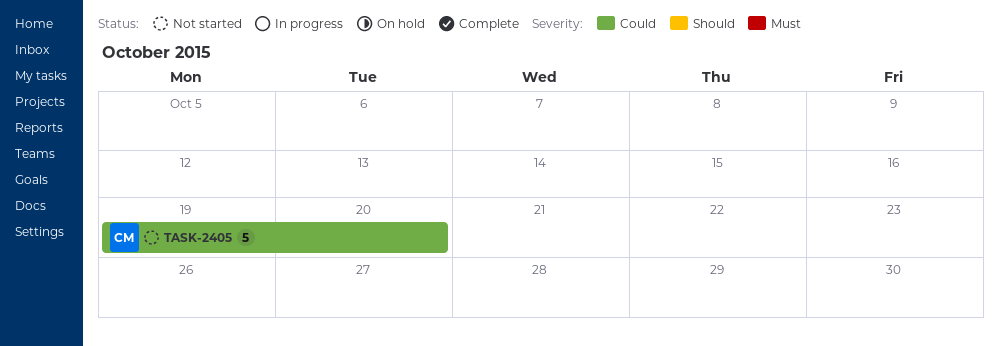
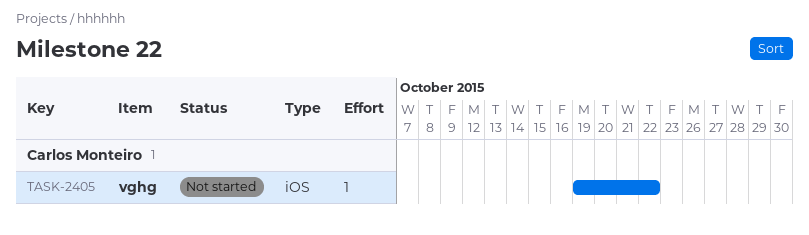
TASK-2405, estimate: 5 -> 1
TASK-2405, due: Oct 20 -> Oct 22

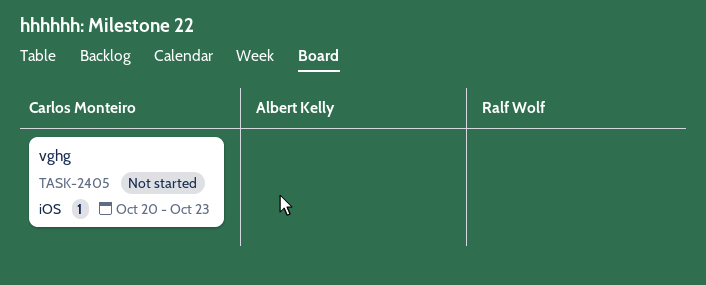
TASK-2405, start: Oct 19 -> Oct 20
TASK-2405, due: Oct 22 -> Oct 23

